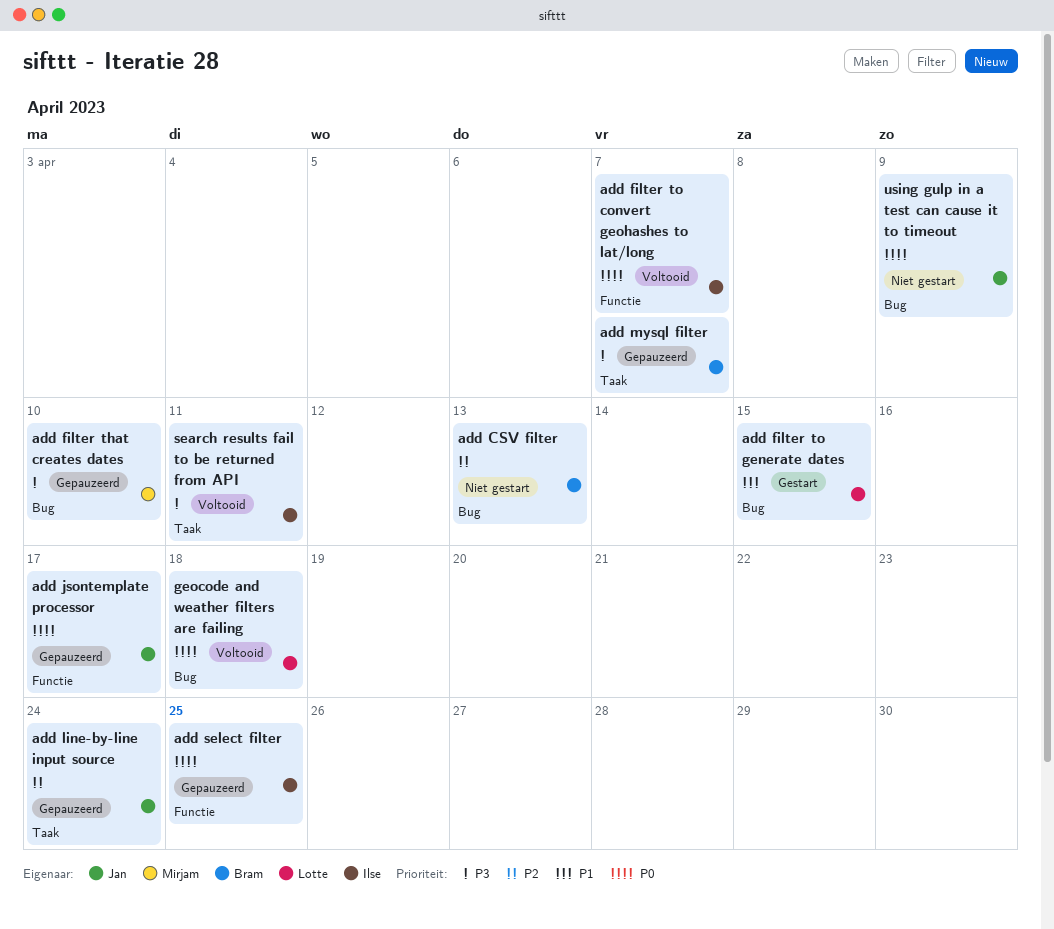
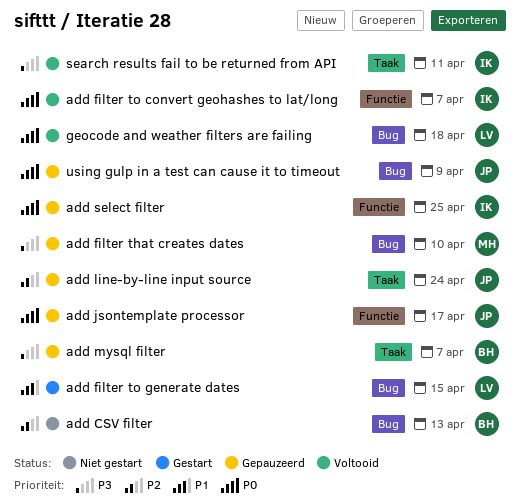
using gulp in a test can cause it to timeout, status: Niet gestart -> Gepauzeerd

